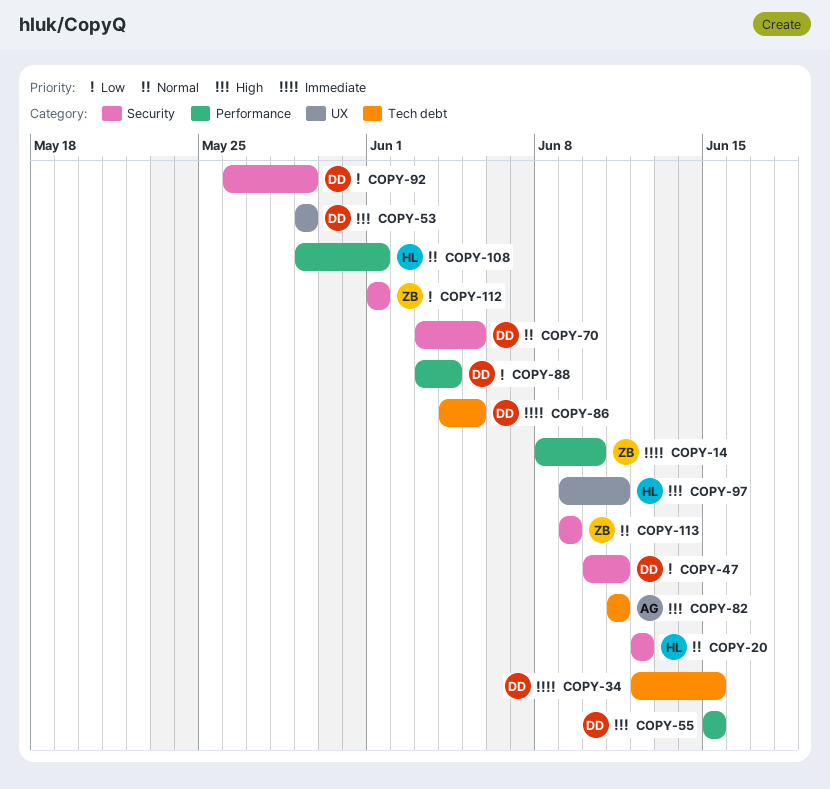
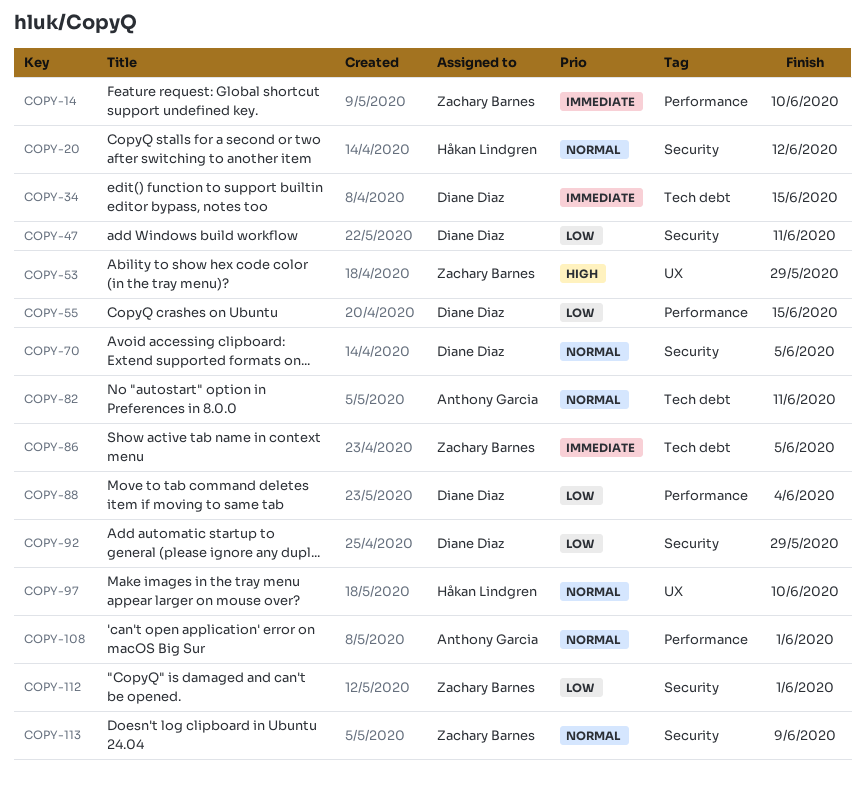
COPY-53, owner: Diane Diaz -> Zachary Barnes
COPY-55, priority: High -> Low
COPY-82, priority: High -> Normal
COPY-86, owner: Diane Diaz -> Zachary Barnes
COPY-97, priority: High -> Normal
COPY-97, due: Jun 11 -> Jun 10
COPY-108, owner: Håkan Lindgren -> Anthony Garcia

